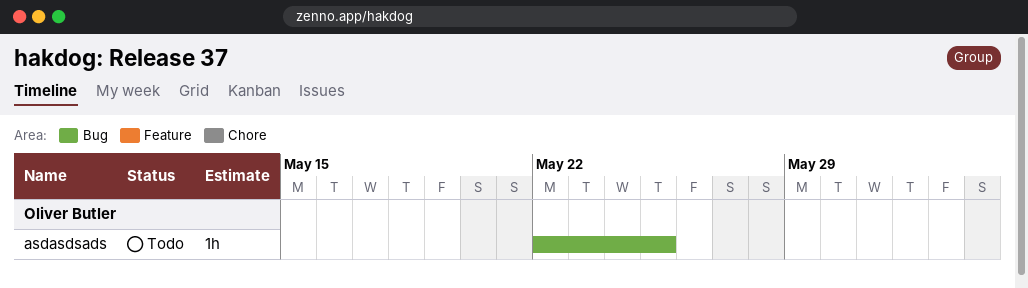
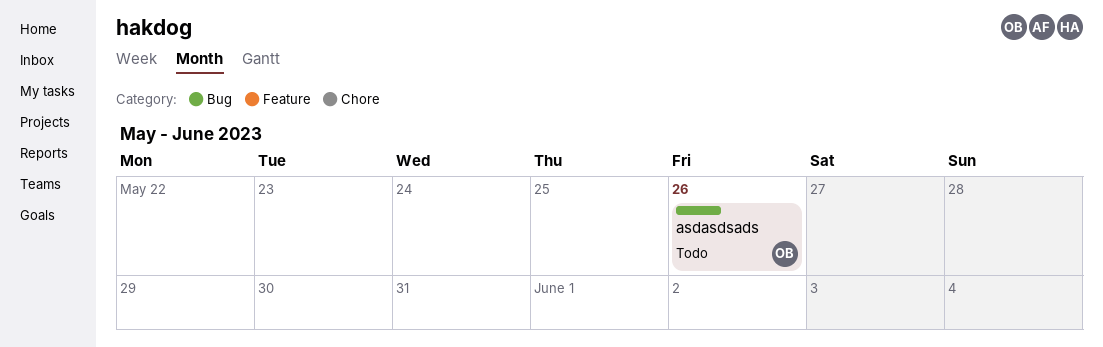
asdasdsads, due: May 25 -> May 26

